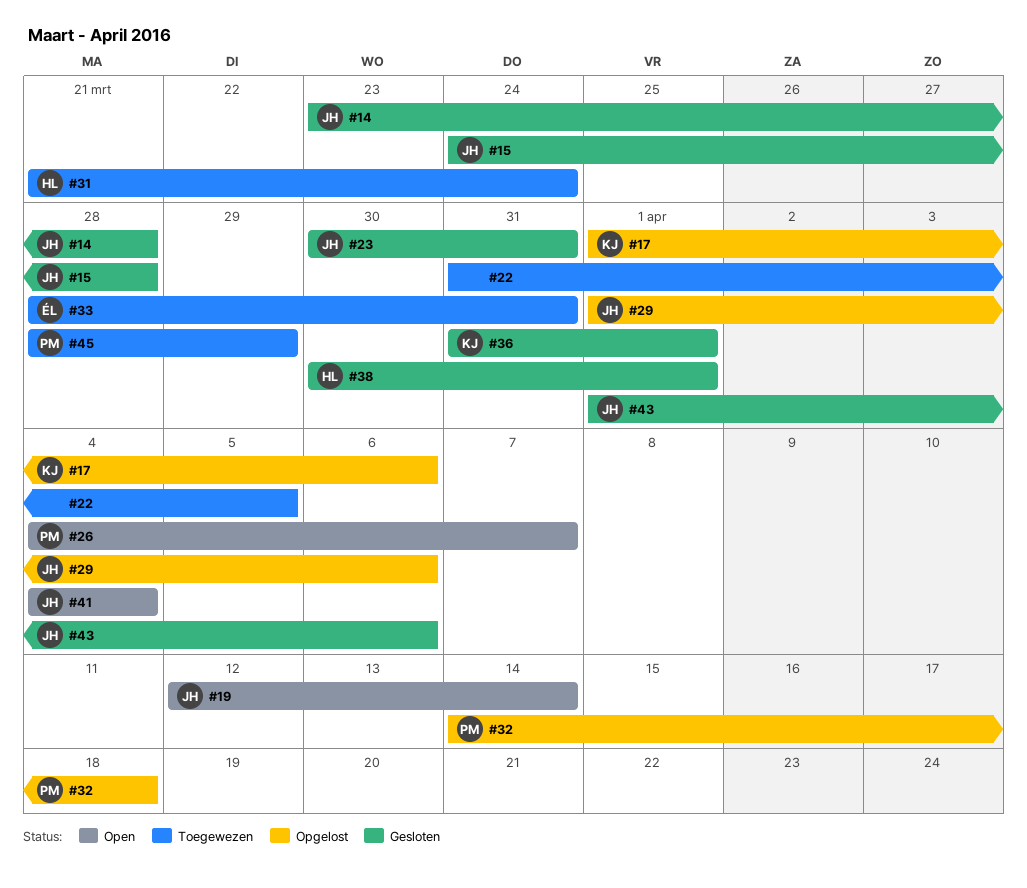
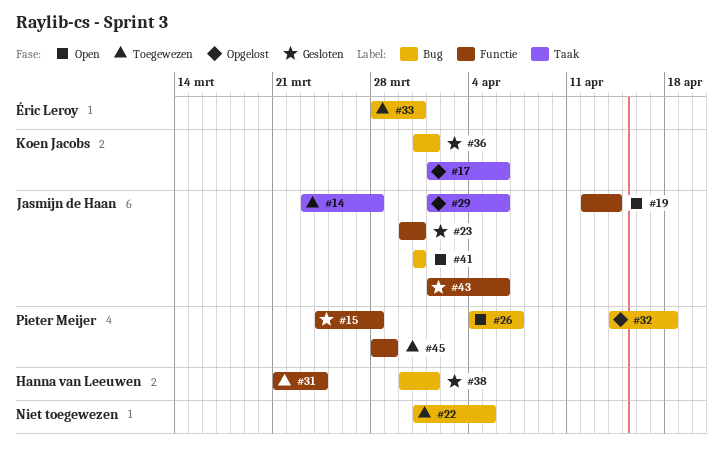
#14, status: Gesloten -> Toegewezen
#15, owner: Jasmijn de Haan -> Pieter Meijer
#41, start: Apr 4 -> Mar 31
#41, due: Apr 4 -> Mar 31

